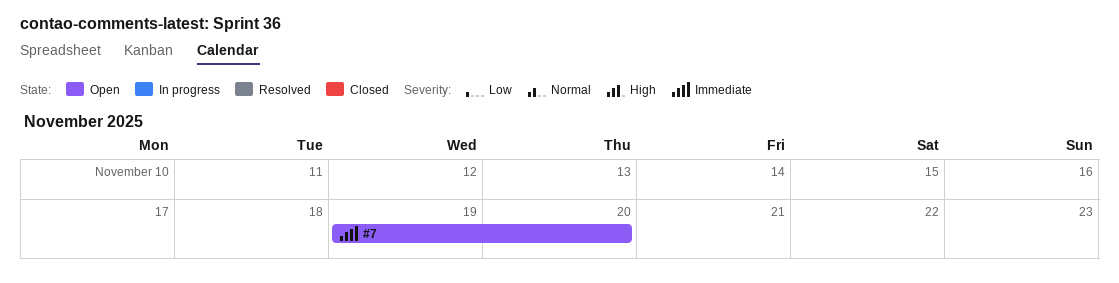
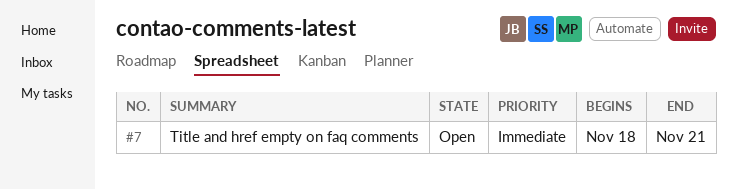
#7, start: Nov 19 -> Nov 18
#7, due: Nov 20 -> Nov 21

